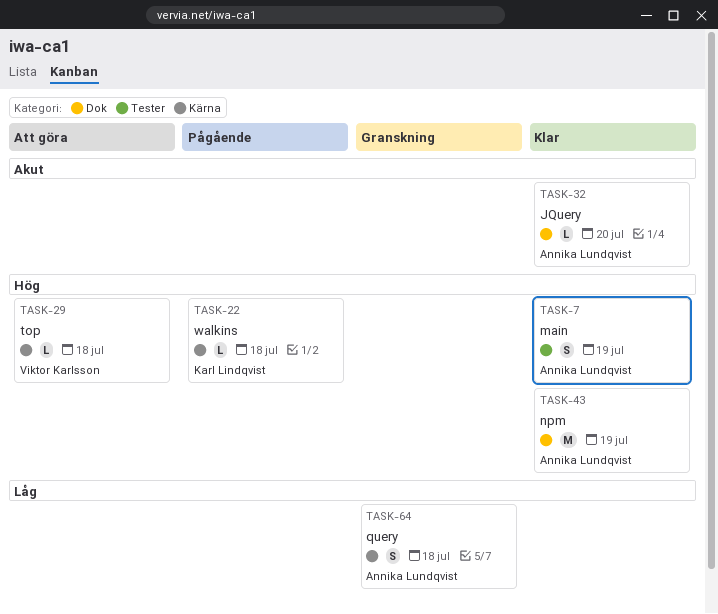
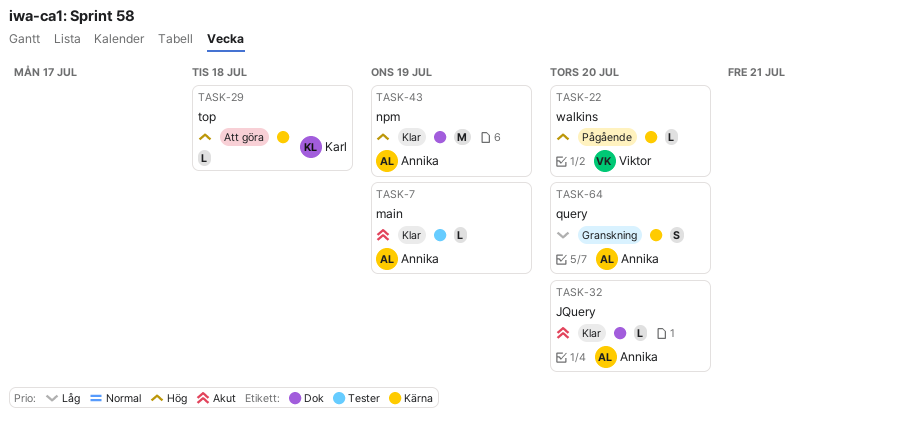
TASK-7, priority: Hög -> Akut
TASK-7, estimate: S -> L
TASK-22, owner: Karl Lindqvist -> Viktor Karlsson
TASK-22, due: Jul 18 -> Jul 20
TASK-29, owner: Viktor Karlsson -> Karl Lindqvist
TASK-64, due: Jul 18 -> Jul 20

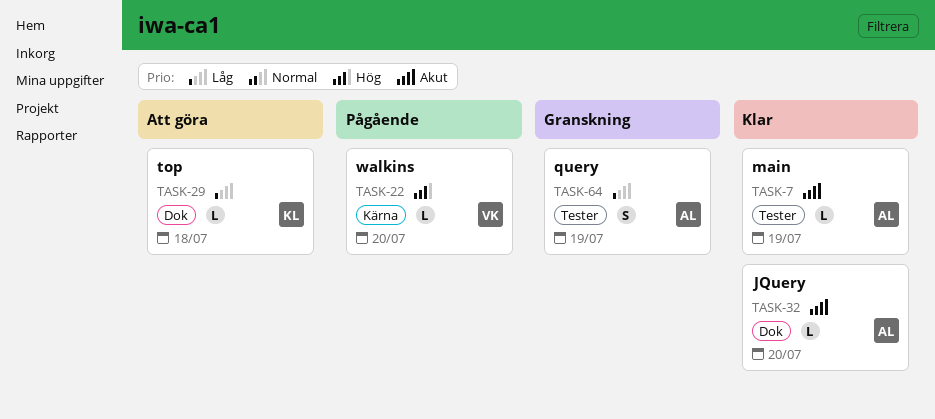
TASK-29, priority: Hög -> Låg
TASK-29, label: Kärna -> Dok
TASK-43: present -> none
TASK-64, label: Kärna -> Tester
TASK-64, due: Jul 20 -> Jul 19

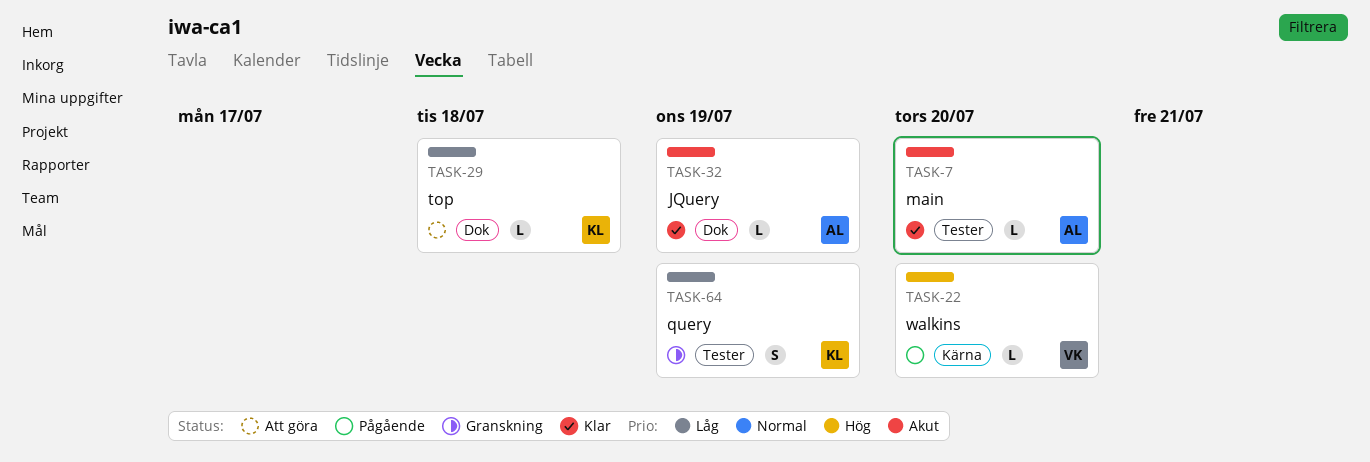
TASK-7, due: Jul 19 -> Jul 20
TASK-32, due: Jul 20 -> Jul 19
TASK-64, owner: AL -> KL

